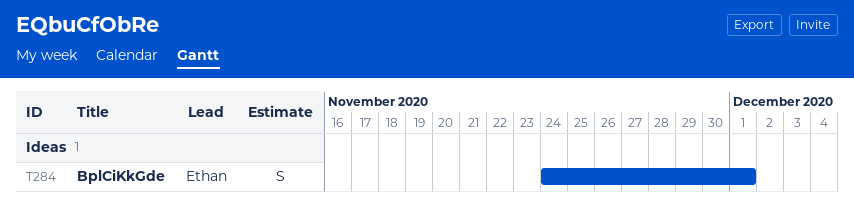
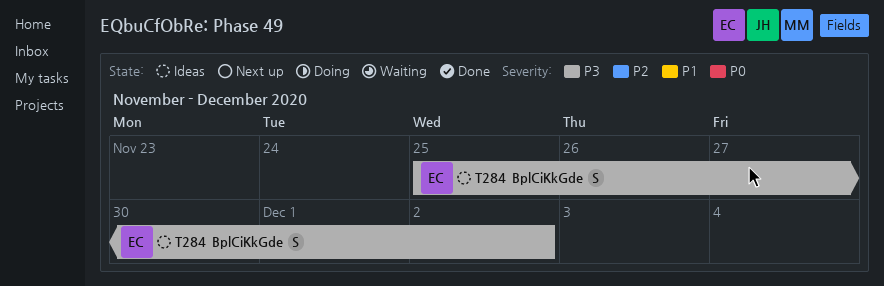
T284, start: Nov 24 -> Nov 25
T284, due: Dec 1 -> Dec 2

